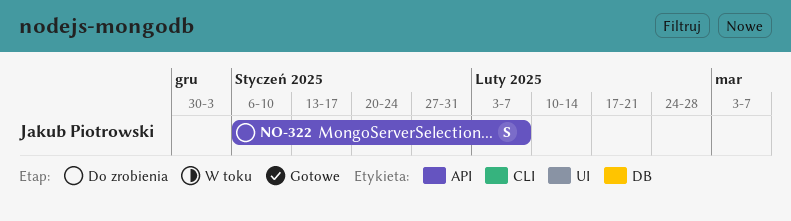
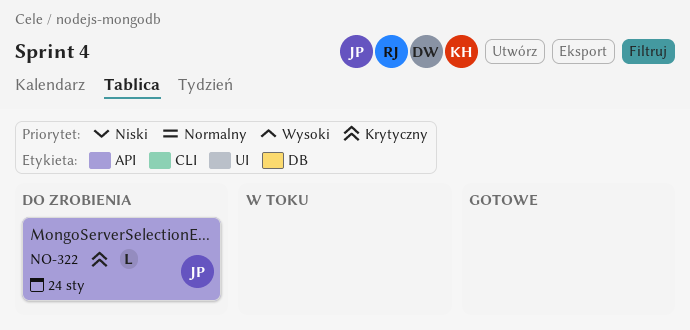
NO-322, estimate: S -> L
NO-322, due: Feb 7 -> Jan 24

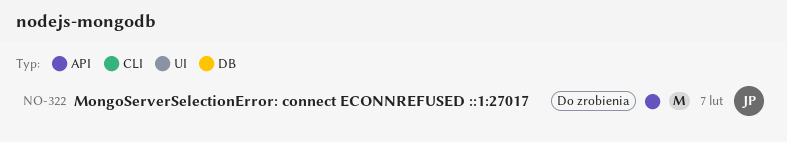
NO-322, estimate: L -> M
NO-322, due: Jan 24 -> Feb 7

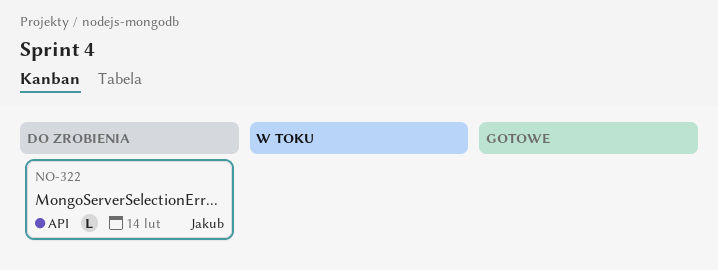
NO-322, estimate: M -> L
NO-322, due: Feb 7 -> Feb 14

